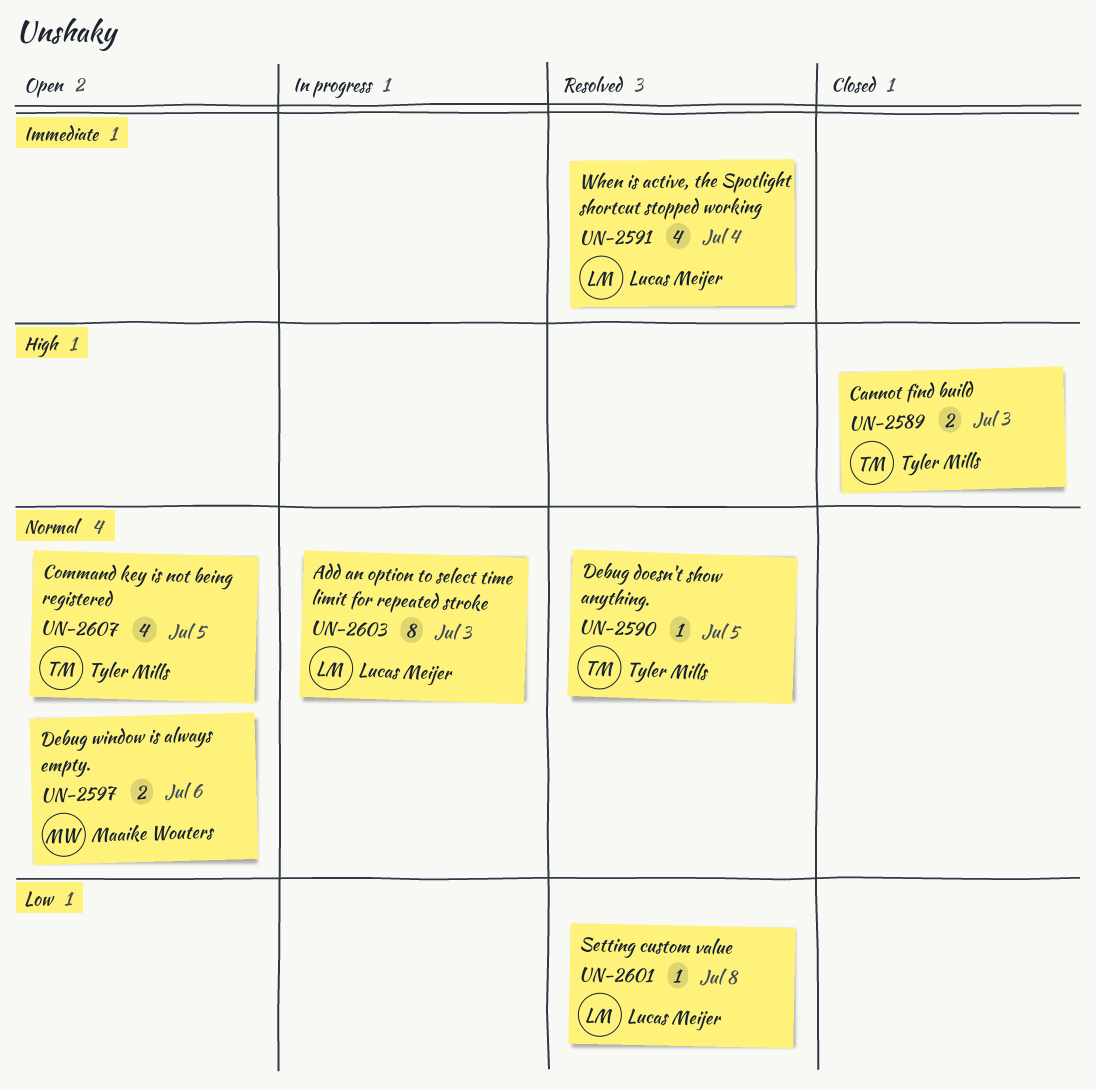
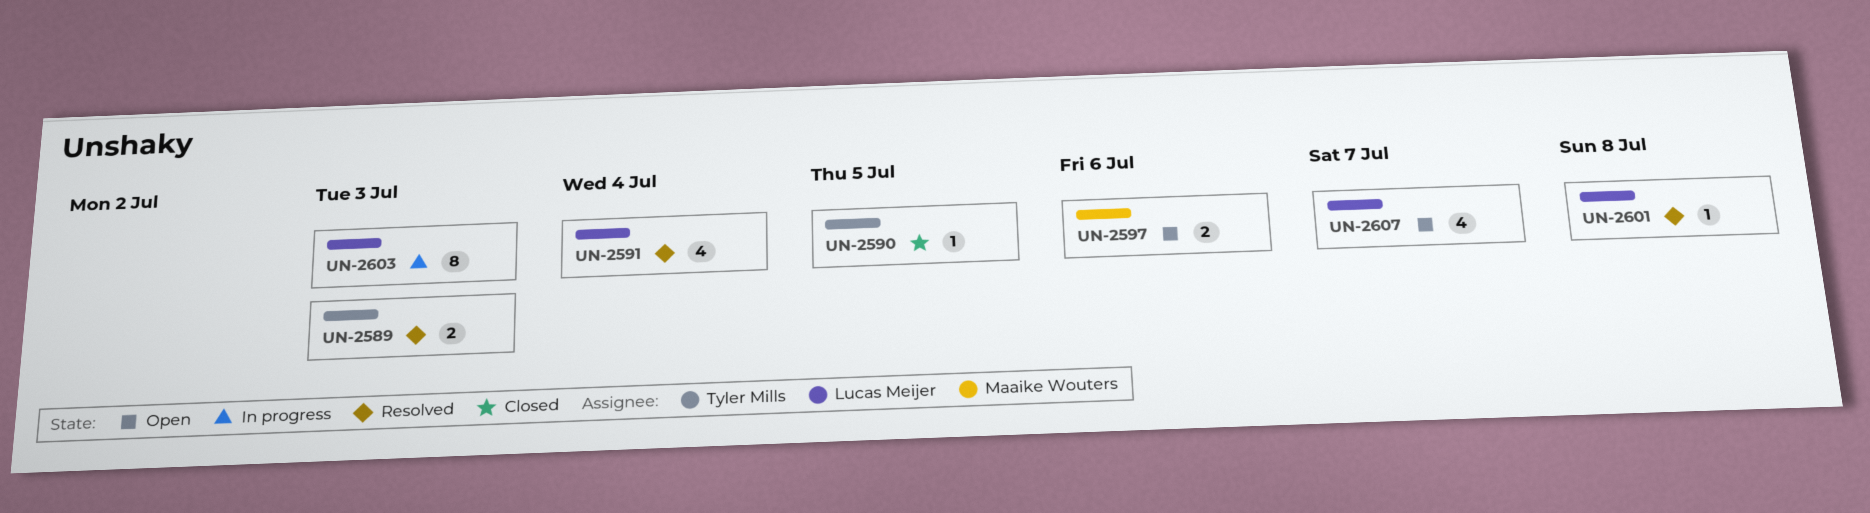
UN-2589, status: Closed -> Resolved
UN-2590, status: Resolved -> Closed
UN-2607, owner: Tyler Mills -> Lucas Meijer
UN-2607, due: Jul 5 -> Jul 7

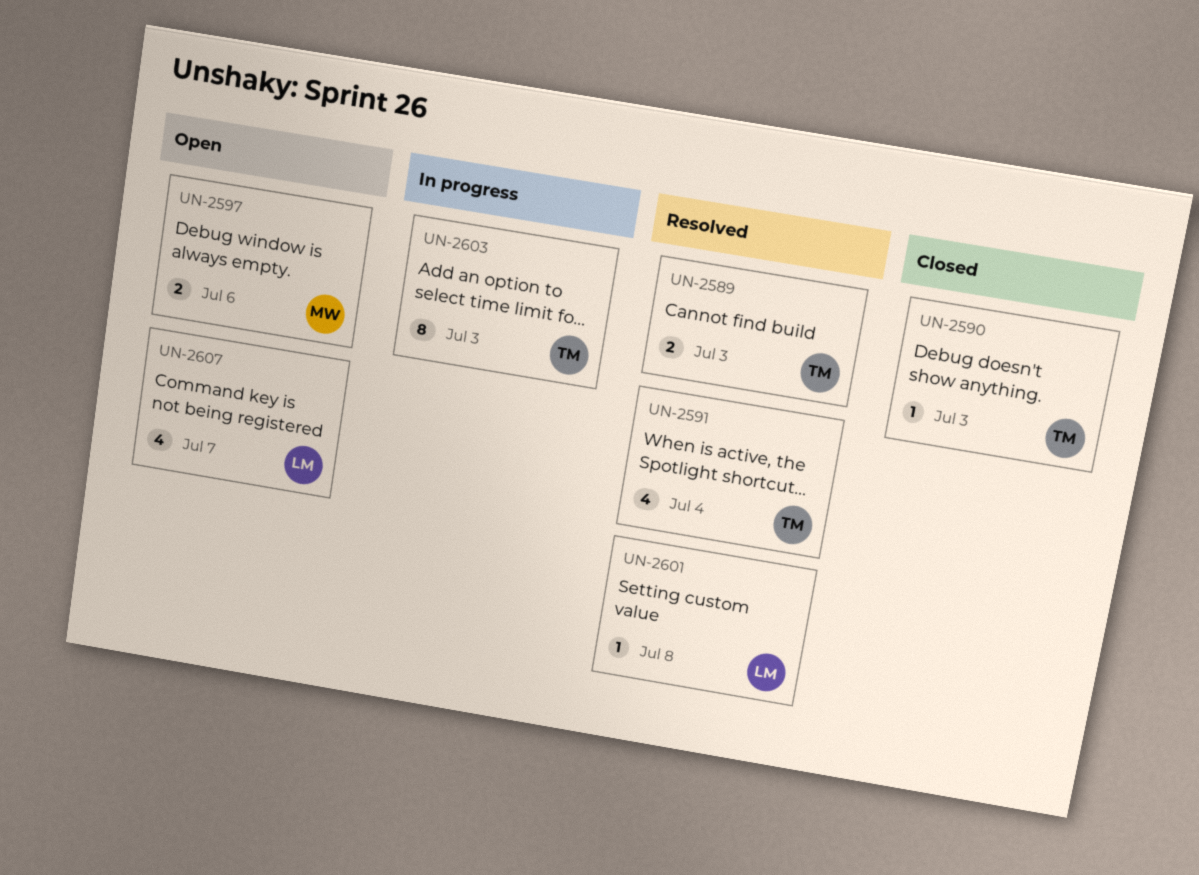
UN-2590, due: Jul 5 -> Jul 3
UN-2591, owner: Lucas Meijer -> Tyler Mills
UN-2603, owner: Lucas Meijer -> Tyler Mills

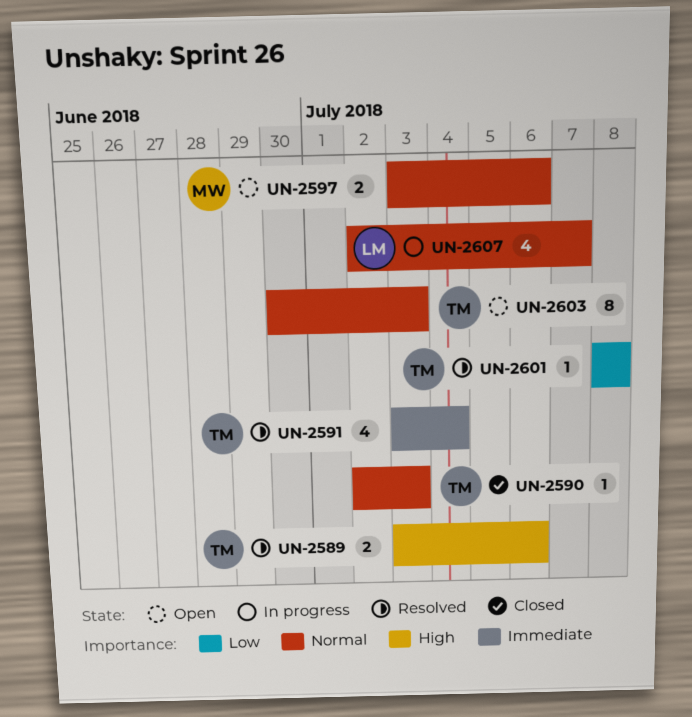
UN-2589, due: Jul 3 -> Jul 6
UN-2601, owner: LM -> TM
UN-2603, status: In progress -> Open
UN-2607, status: Open -> In progress

